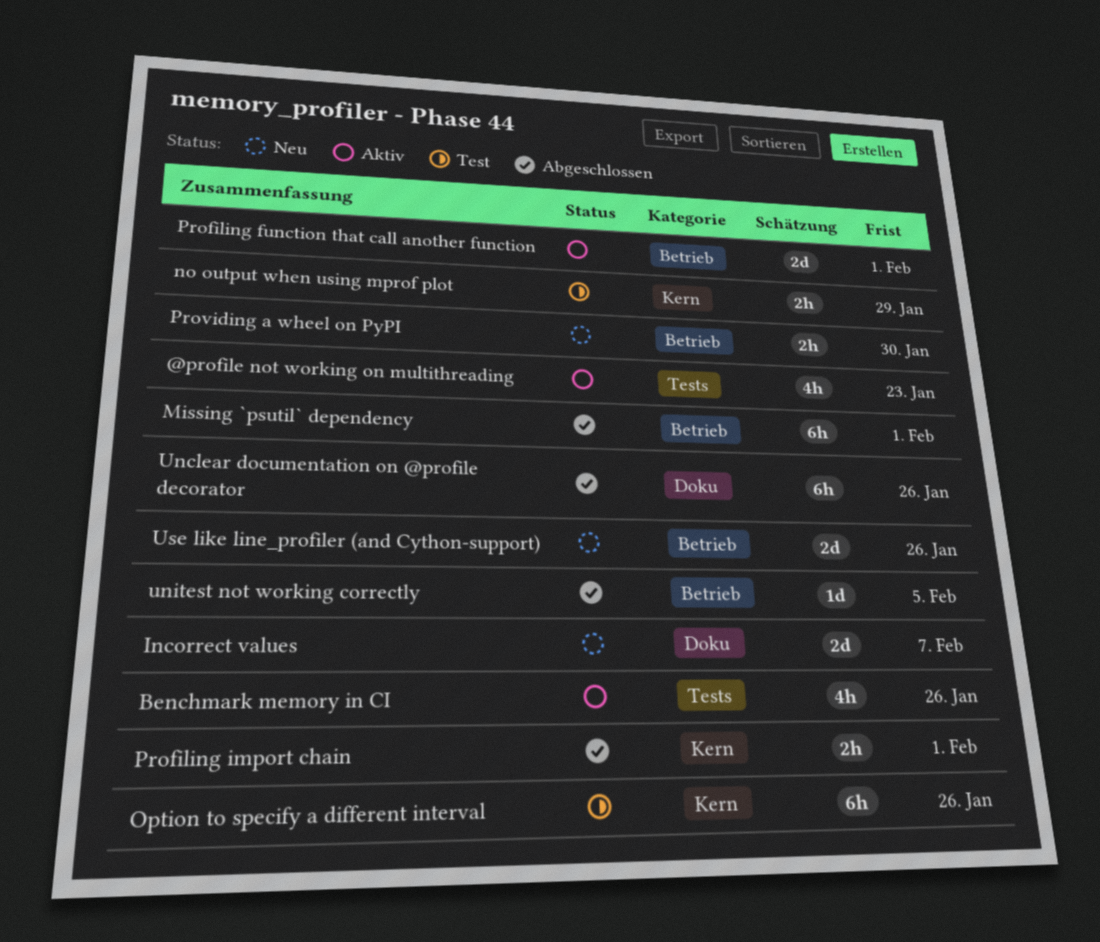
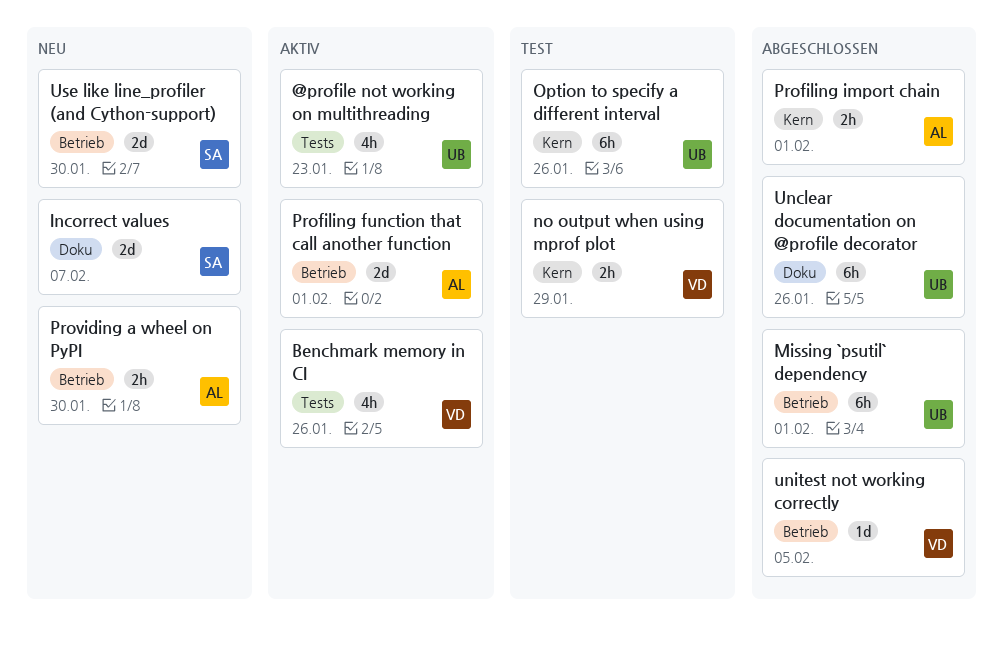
Use like line_profiler (and Cython-support), due: Jan 26 -> Jan 30

